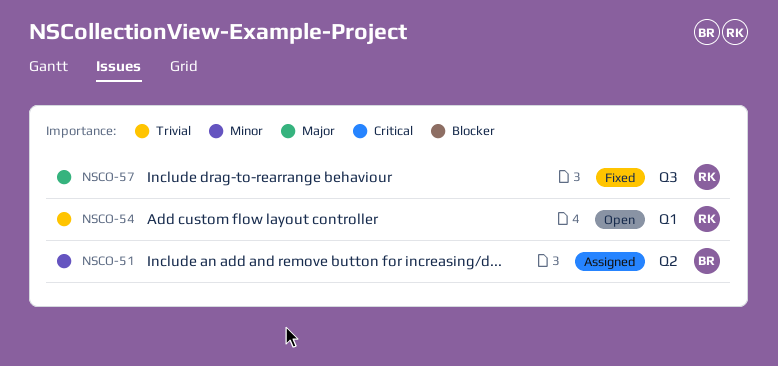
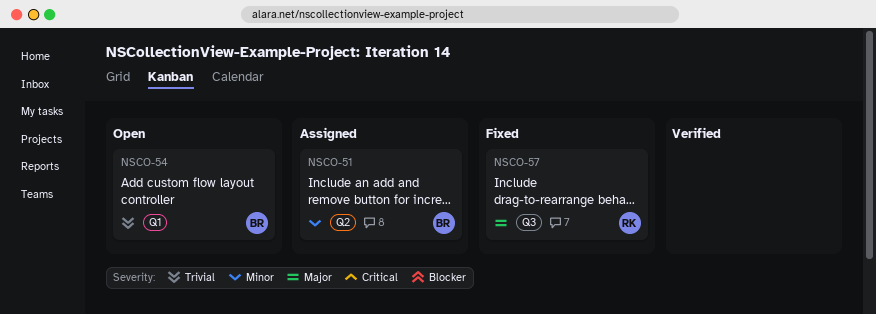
NSCO-54, owner: RK -> BR

